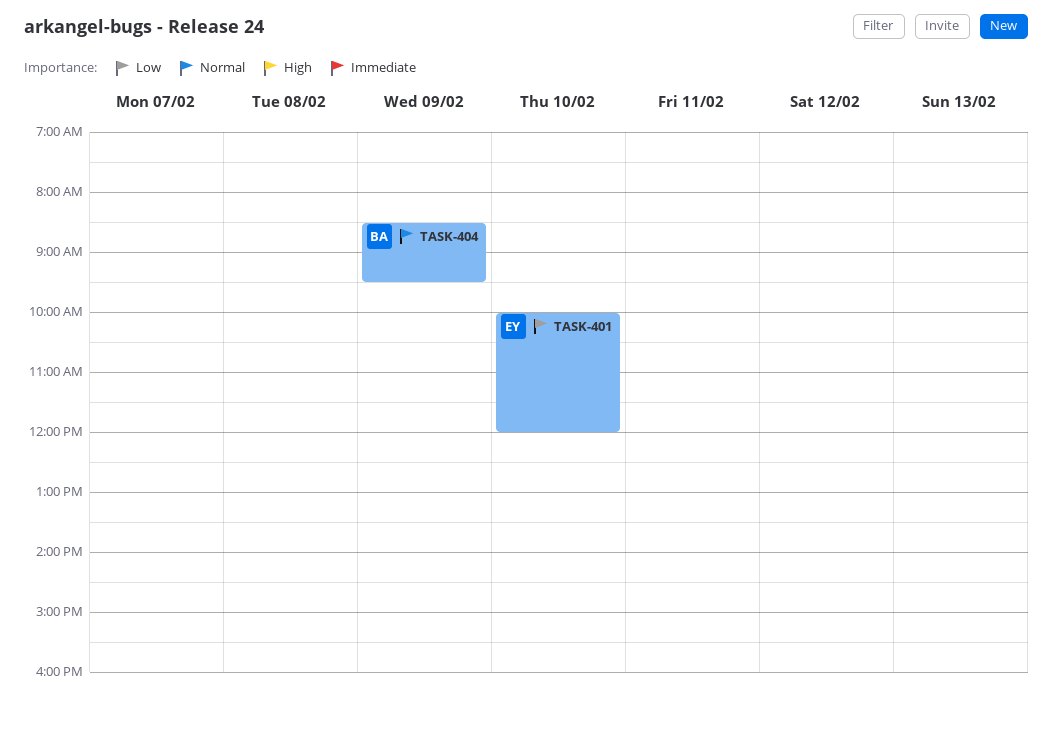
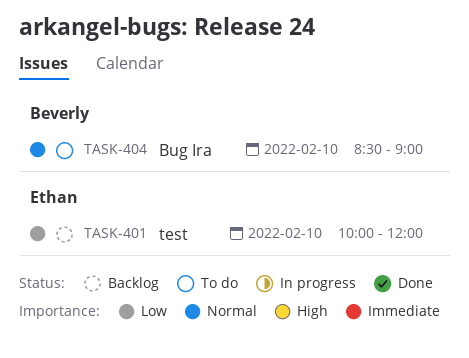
TASK-404, day: Feb 9 -> Feb 10
TASK-404, ends: 09:30 -> 09:00

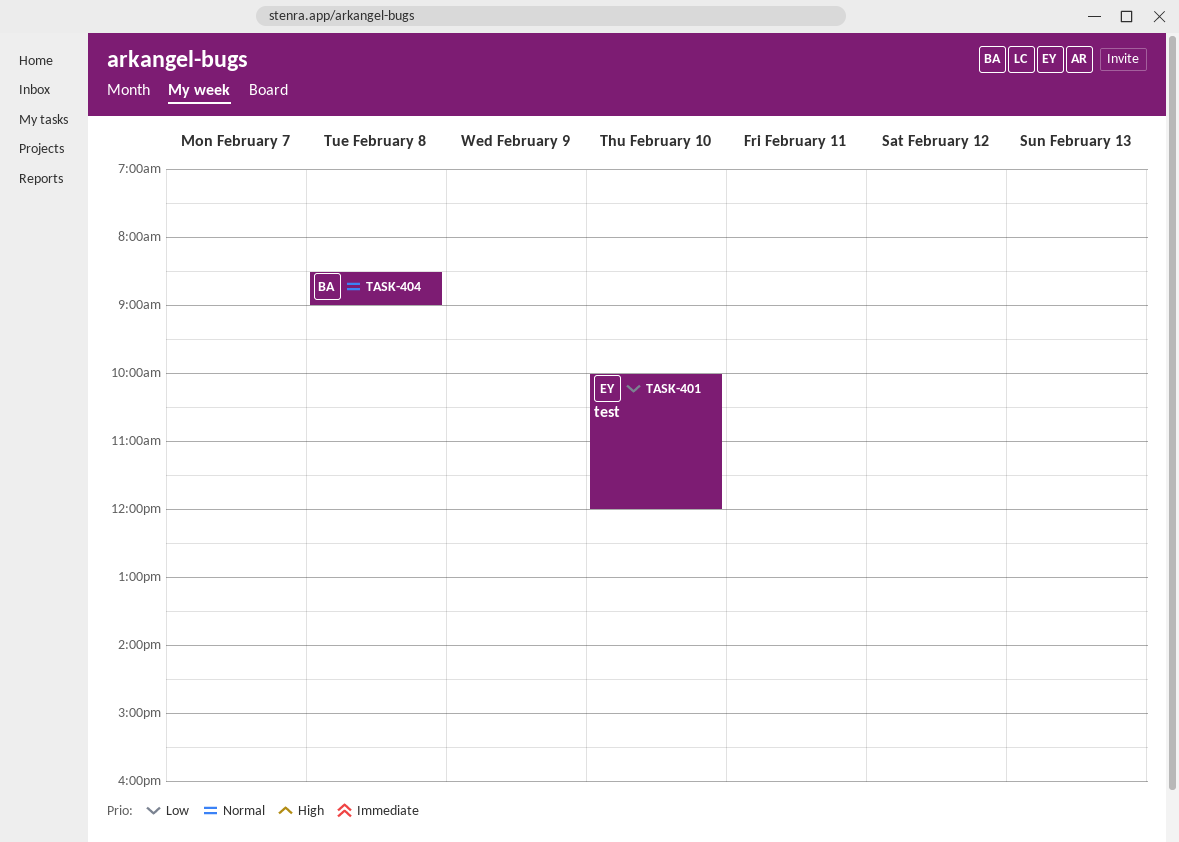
TASK-404, day: Feb 10 -> Feb 8

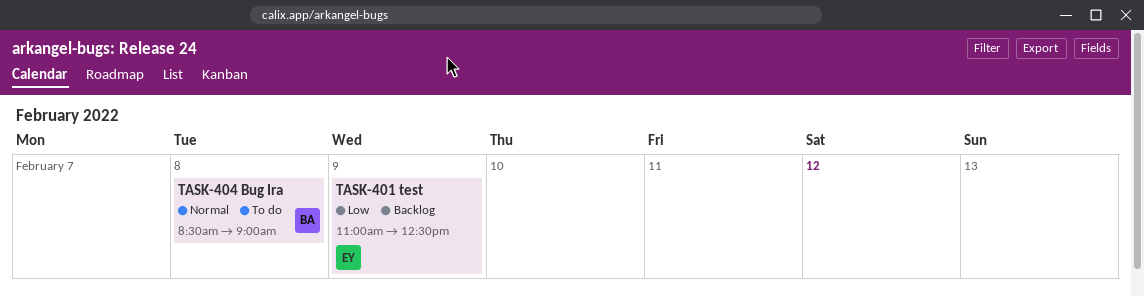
TASK-401, day: Feb 10 -> Feb 9
TASK-401, begins: 10:00 -> 11:00
TASK-401, ends: 12:00 -> 12:30

